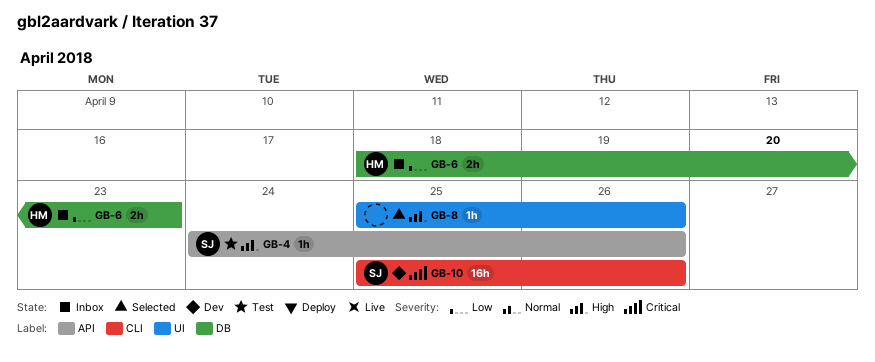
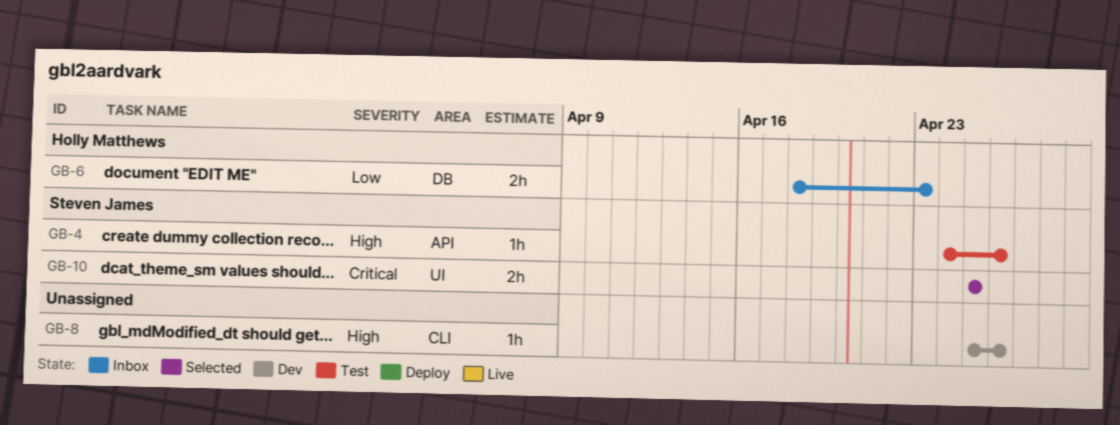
GB-8, status: Selected -> Dev
GB-8, label: UI -> CLI
GB-10, status: Dev -> Selected
GB-10, label: CLI -> UI
GB-10, estimate: 16h -> 2h
GB-10, due: Apr 26 -> Apr 25

